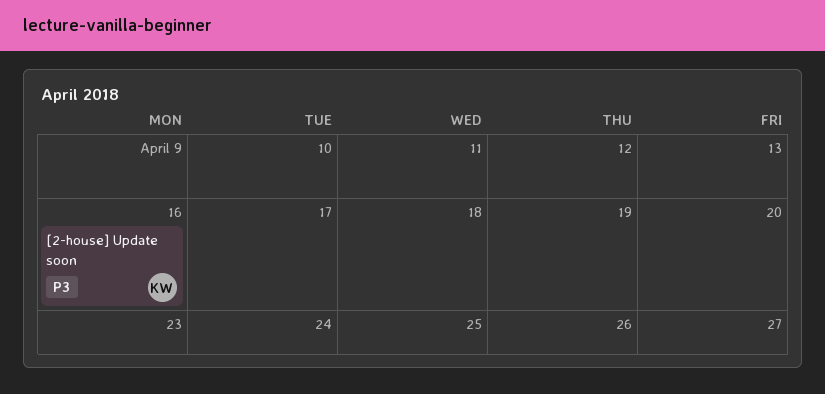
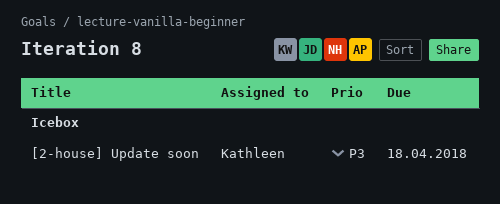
[2-house] Update soon, due: Apr 16 -> Apr 18

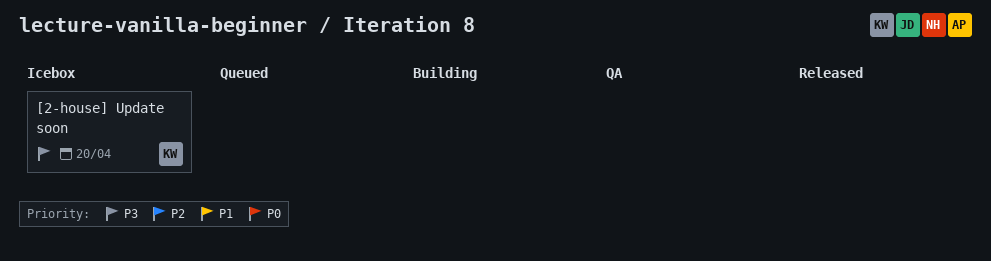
[2-house] Update soon, due: Apr 18 -> Apr 20

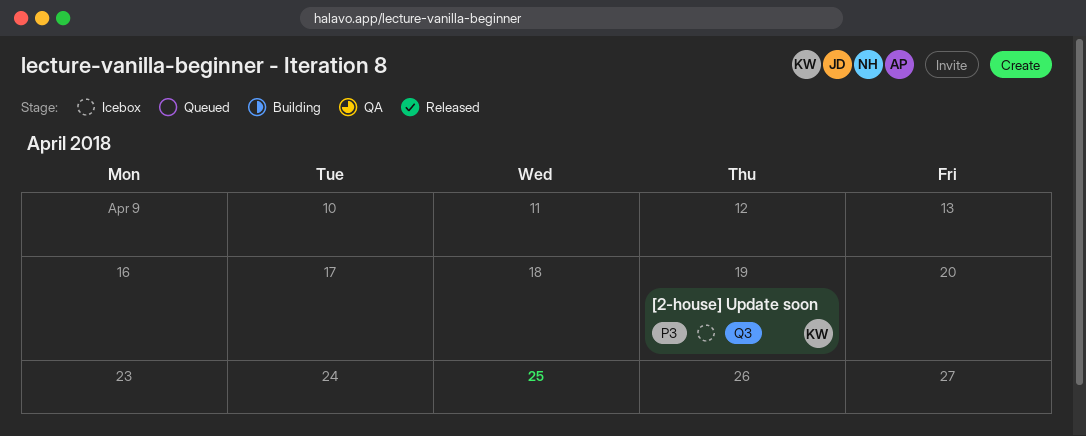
[2-house] Update soon, due: Apr 20 -> Apr 19

